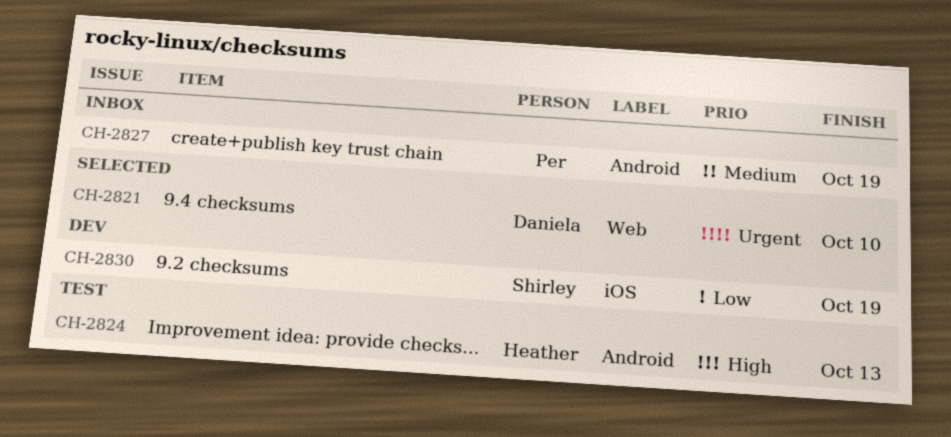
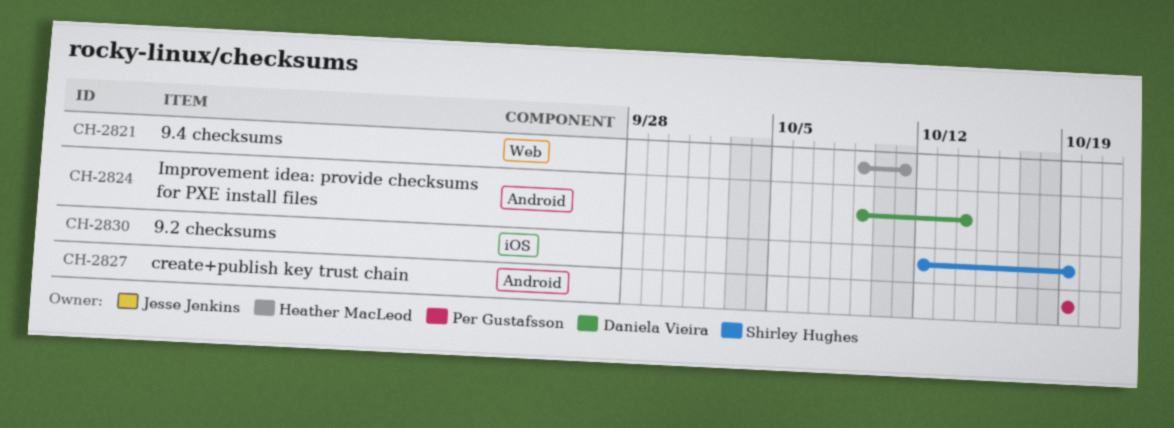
CH-2821, owner: Daniela Vieira -> Heather MacLeod
CH-2821, due: Oct 10 -> Oct 11
CH-2824, owner: Heather MacLeod -> Daniela Vieira
CH-2824, due: Oct 13 -> Oct 14

